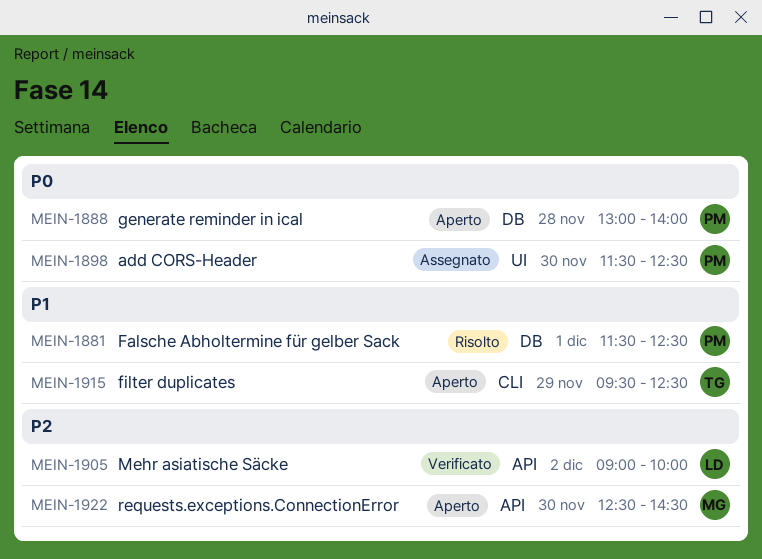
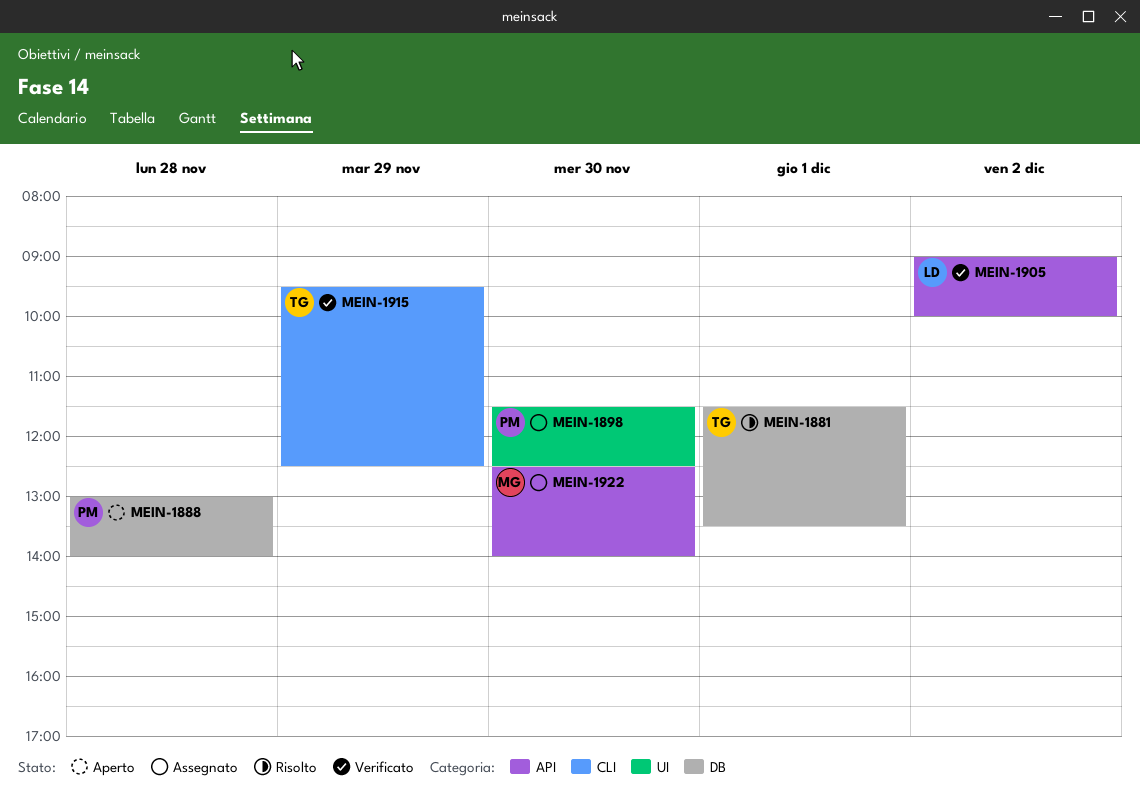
MEIN-1881, owner: PM -> TG
MEIN-1881, ends: 12:30 -> 13:30
MEIN-1915, status: Aperto -> Verificato
MEIN-1922, status: Aperto -> Assegnato
MEIN-1922, ends: 14:30 -> 14:00

